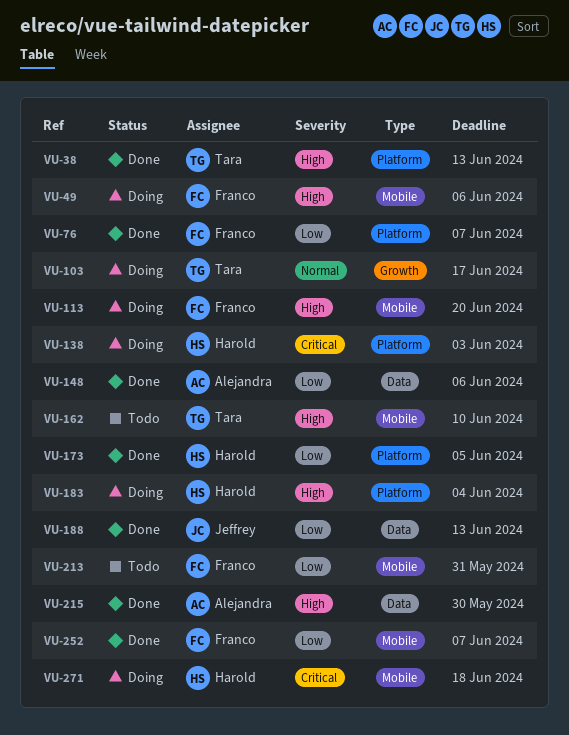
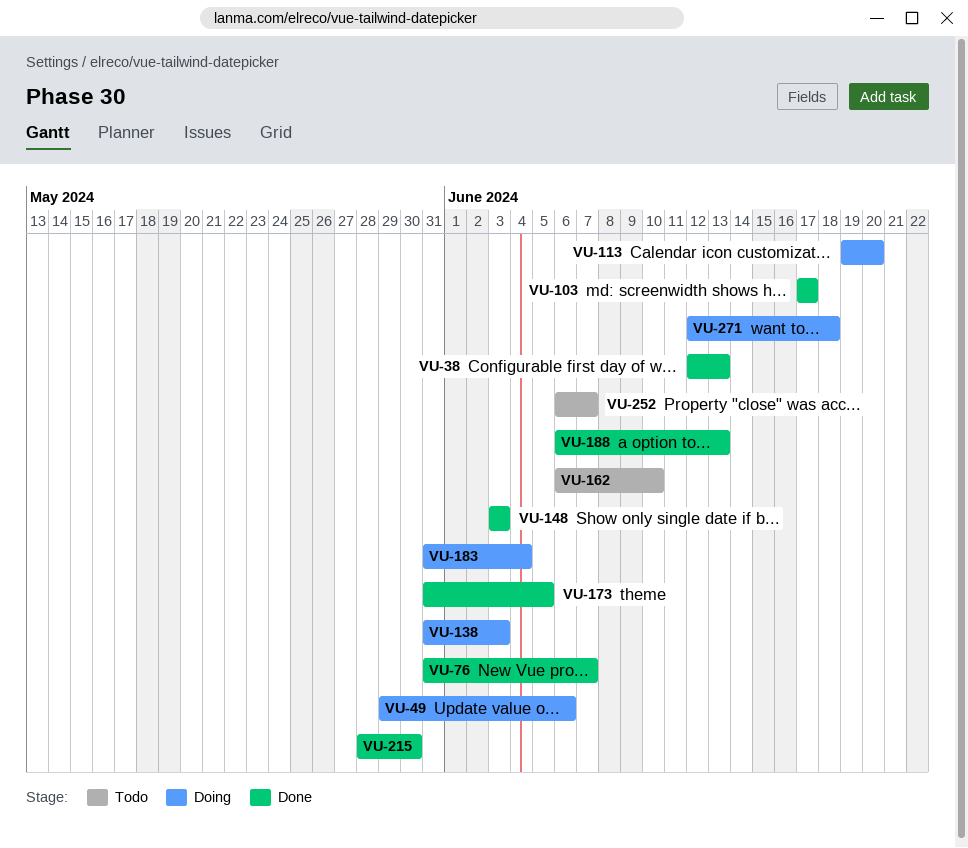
VU-103, status: Doing -> Done
VU-148, due: Jun 6 -> Jun 3
VU-213: present -> none
VU-252, status: Done -> Todo

